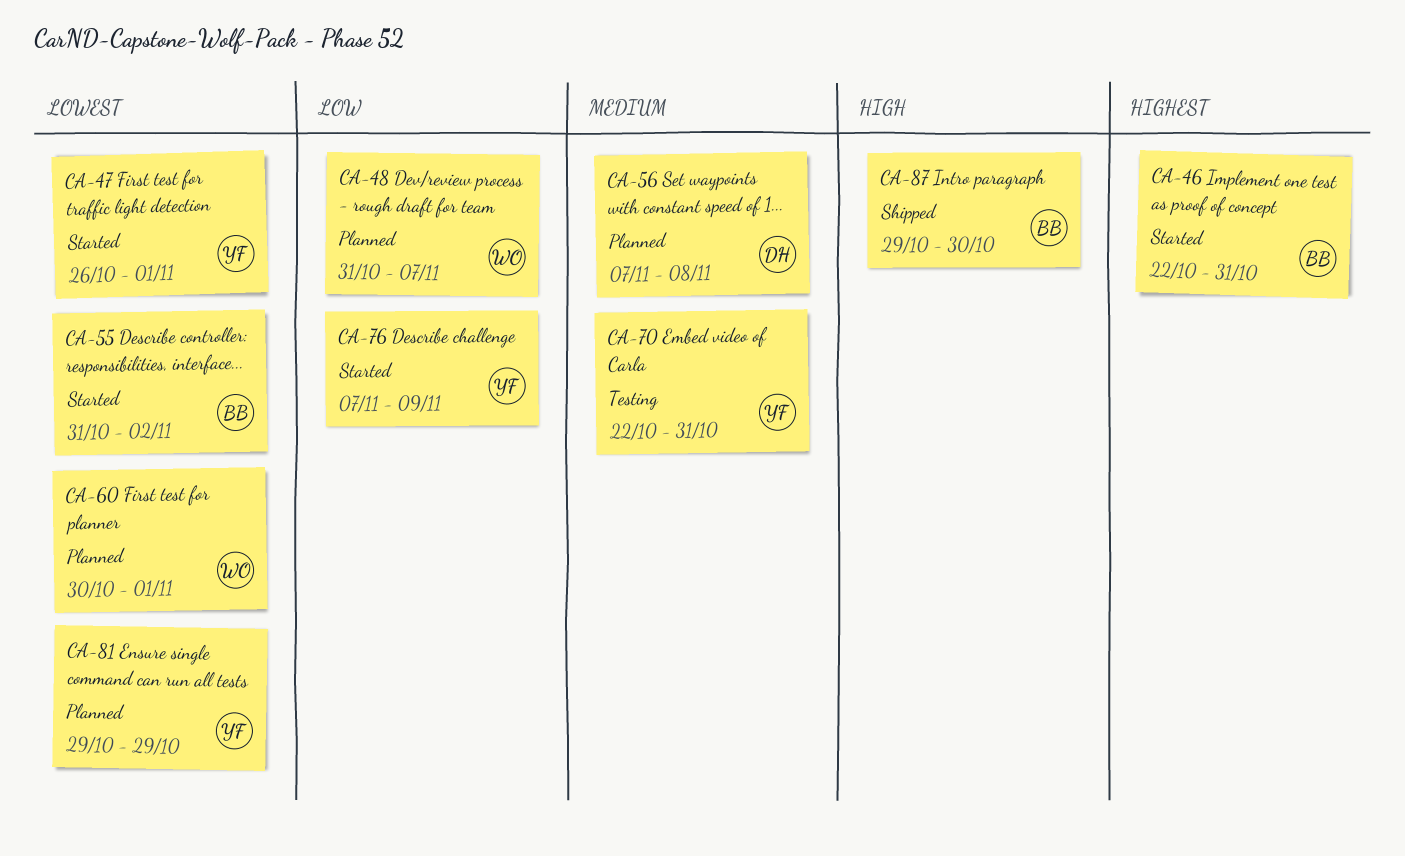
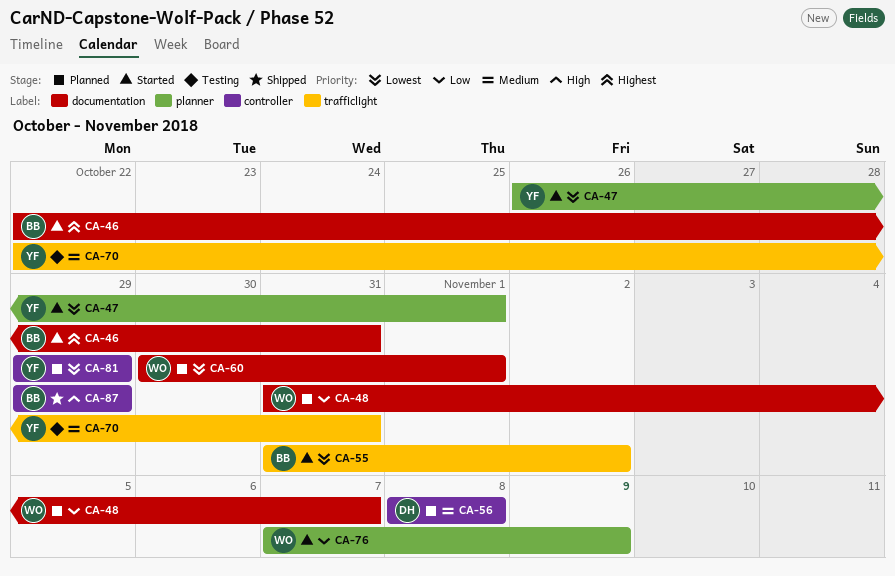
CA-56, start: Nov 7 -> Nov 8
CA-76, owner: YF -> WO
CA-87, due: Oct 30 -> Oct 29

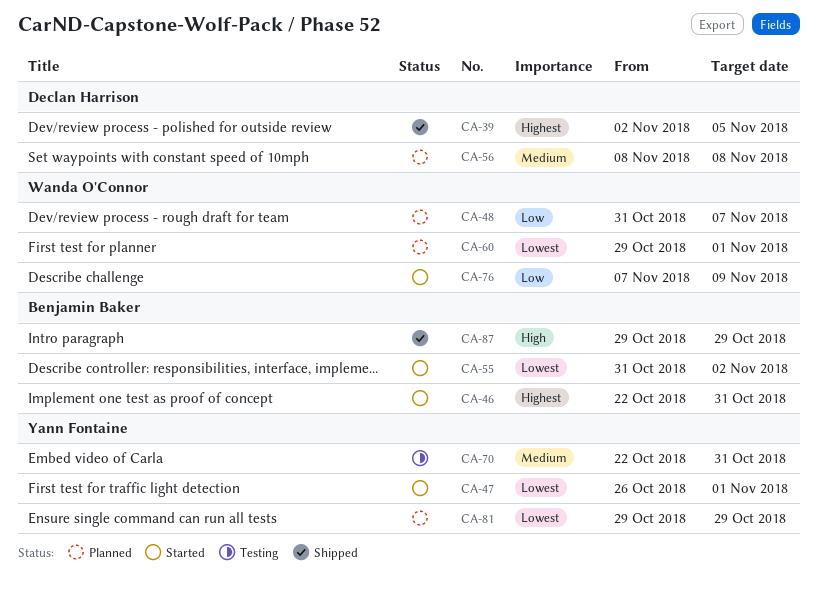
CA-39: none -> present
CA-60, start: Oct 30 -> Oct 29

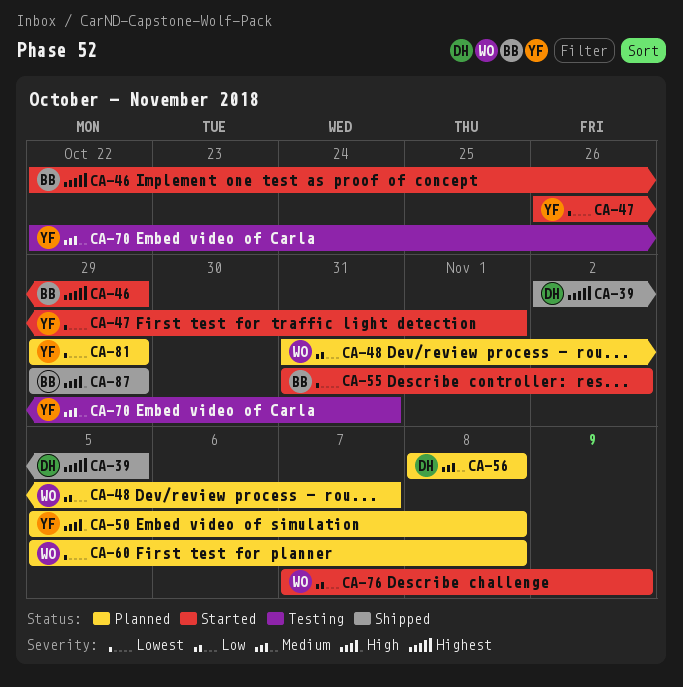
CA-46, due: Oct 31 -> Oct 29
CA-50: none -> present
CA-60, start: Oct 29 -> Nov 5
CA-60, due: Nov 1 -> Nov 8

